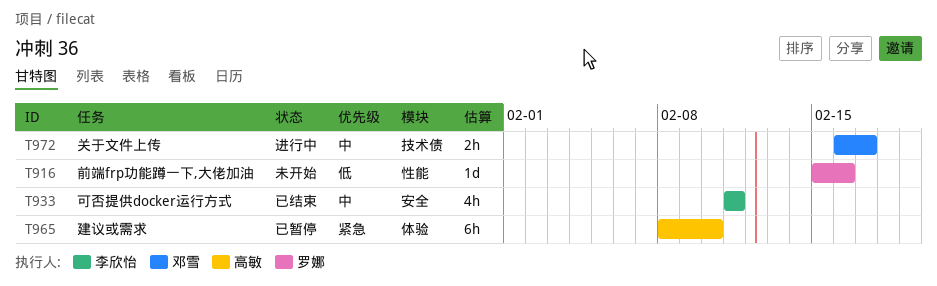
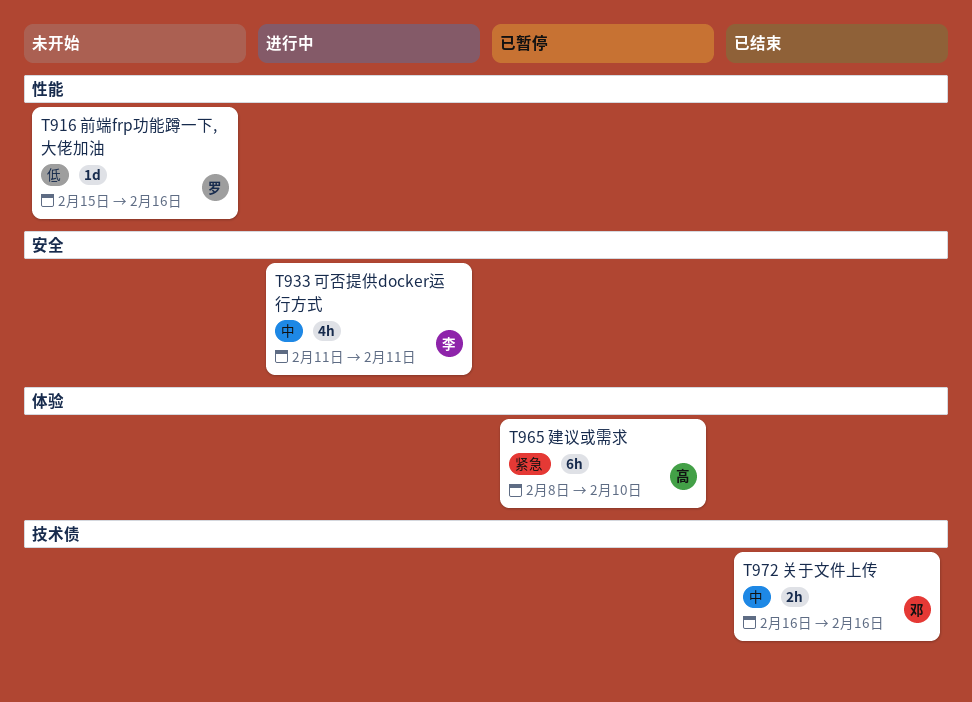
T933, status: 已结束 -> 进行中
T972, status: 进行中 -> 已结束
T972, due: Feb 17 -> Feb 16

